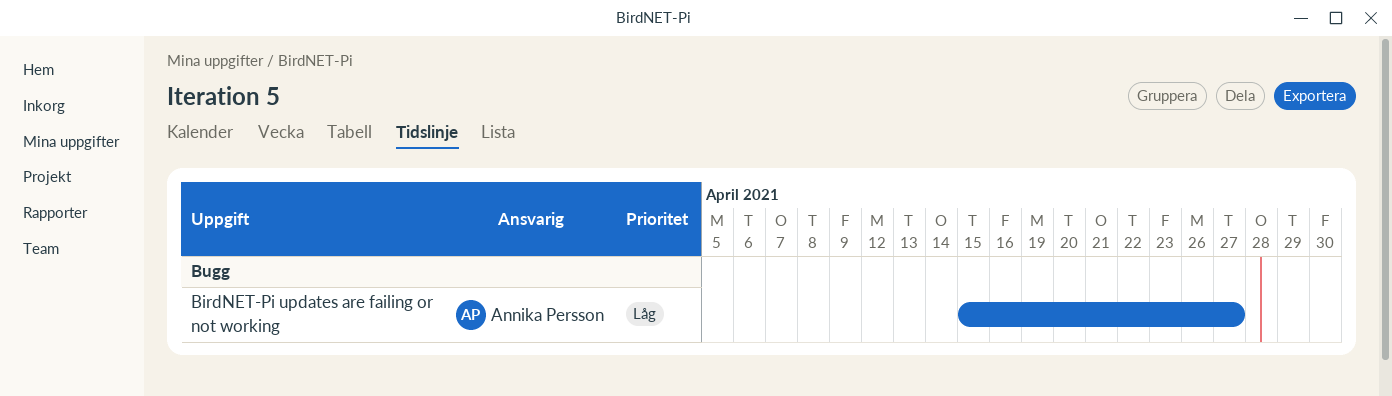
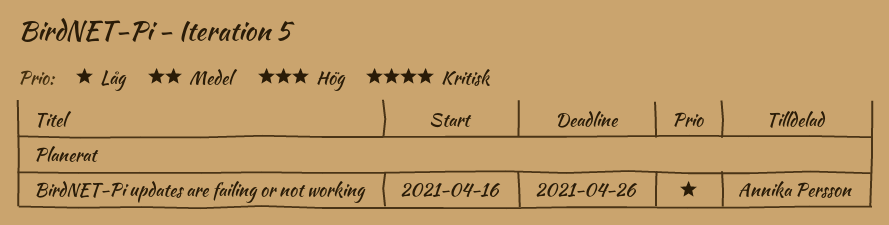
BirdNET-Pi updates are failing or not working, start: Apr 15 -> Apr 16
BirdNET-Pi updates are failing or not working, due: Apr 27 -> Apr 26

